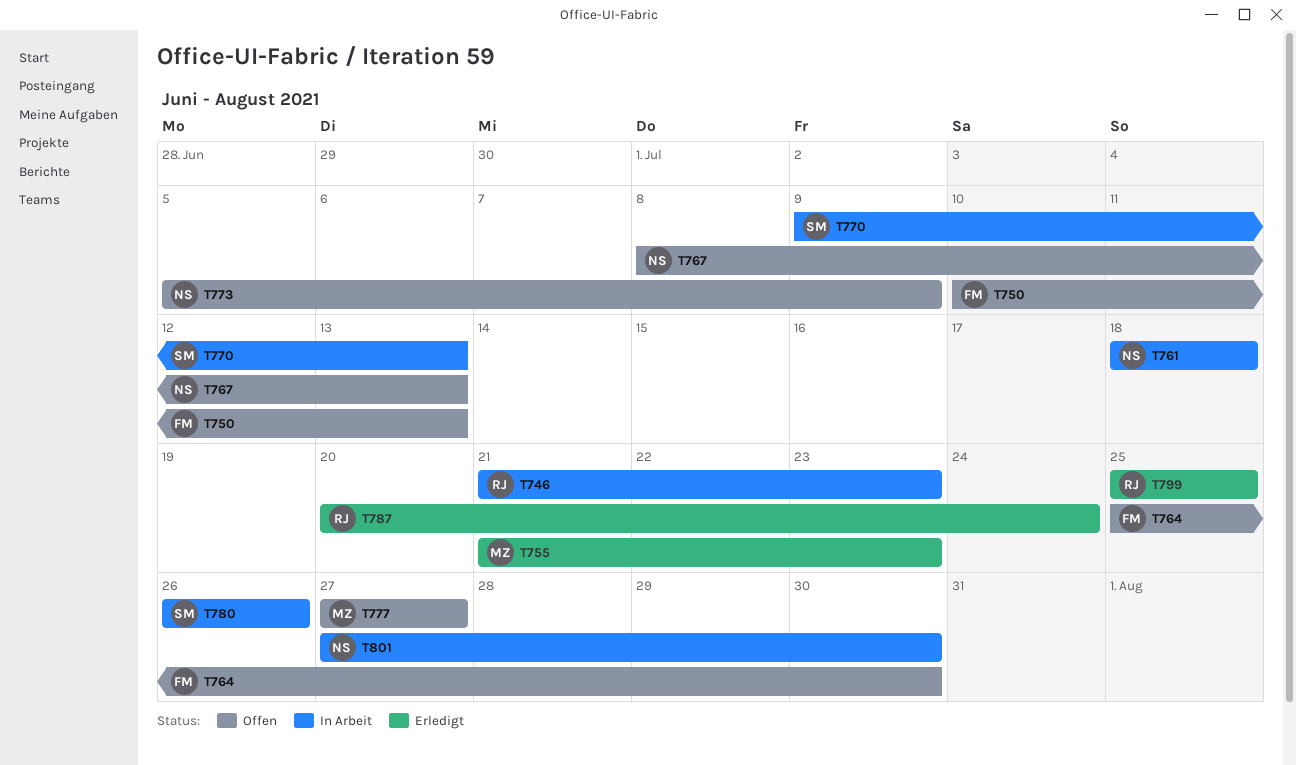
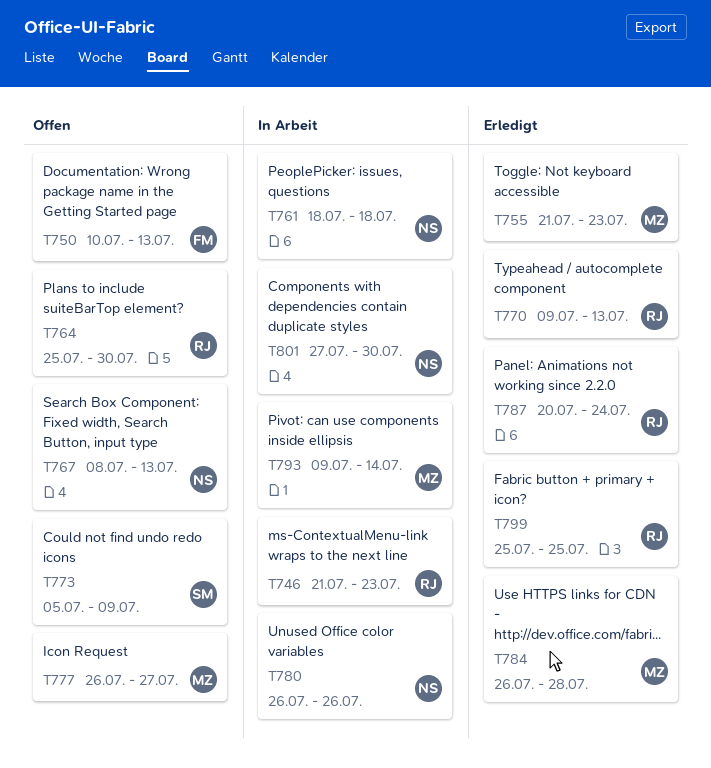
T764, owner: FM -> RJ
T770, status: In Arbeit -> Erledigt
T770, owner: SM -> RJ
T773, owner: NS -> SM
T777, start: Jul 27 -> Jul 26
T780, owner: SM -> NS
T784: none -> present
T793: none -> present

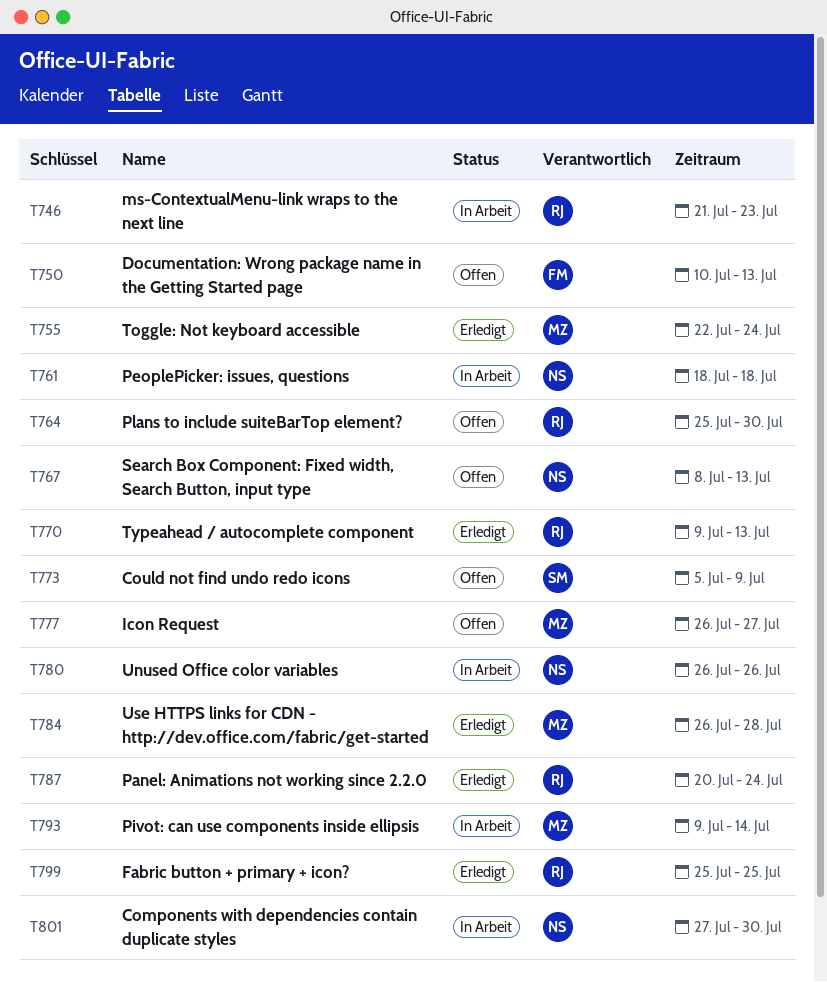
T755, start: Jul 21 -> Jul 22
T755, due: Jul 23 -> Jul 24

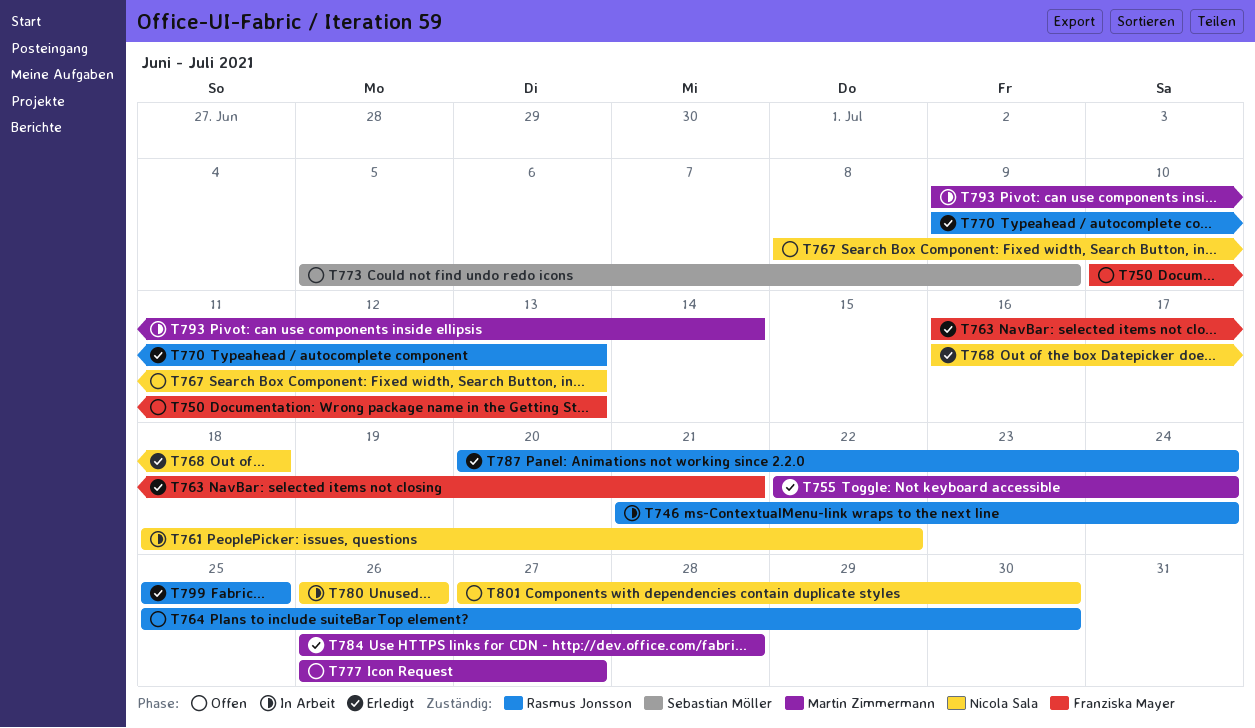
T746, due: Jul 23 -> Jul 24
T761, due: Jul 18 -> Jul 22
T763: none -> present
T768: none -> present
T801, status: In Arbeit -> Offen

